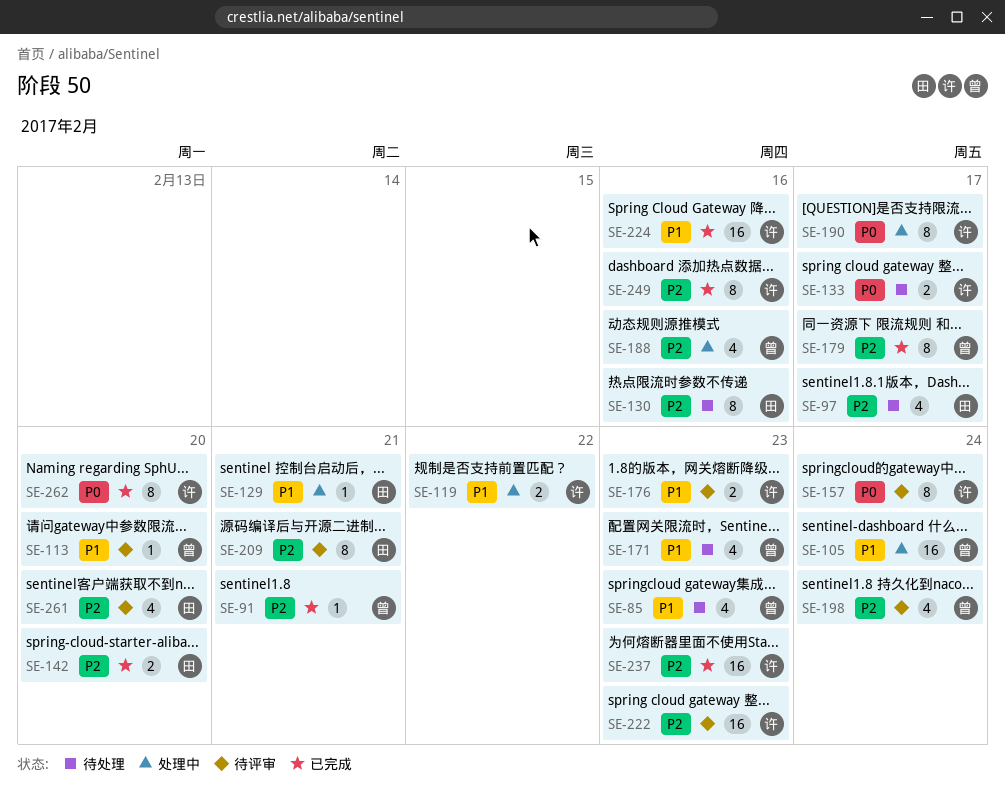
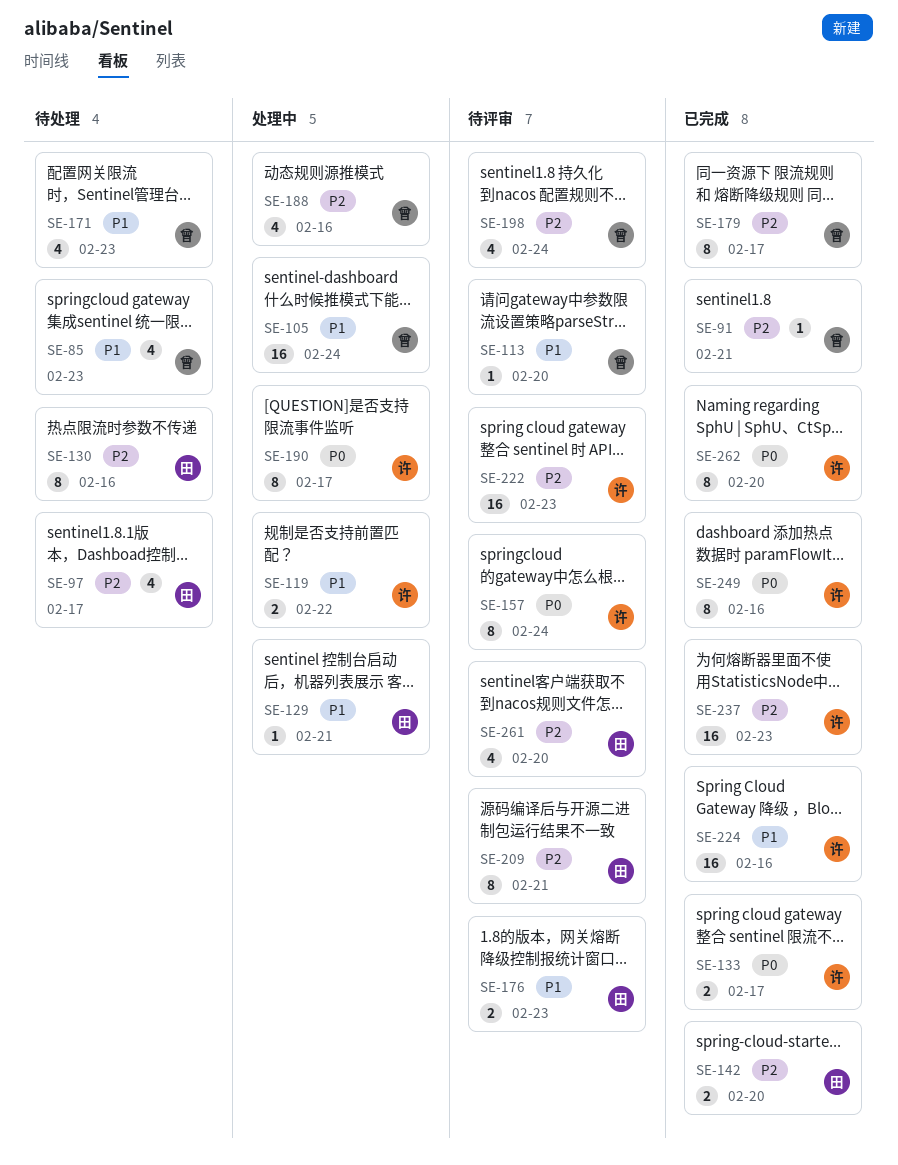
SE-133, status: 待处理 -> 已完成
SE-176, owner: 许 -> 田
SE-249, priority: P2 -> P0

